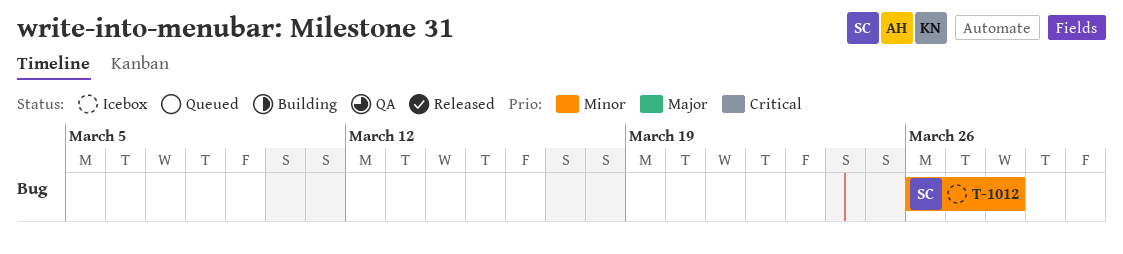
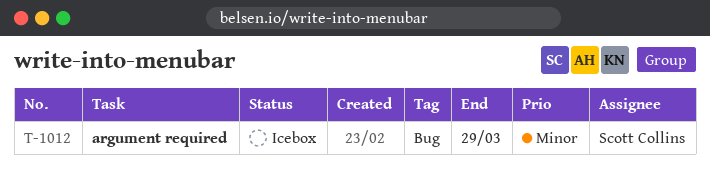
T-1012, due: Mar 28 -> Mar 29

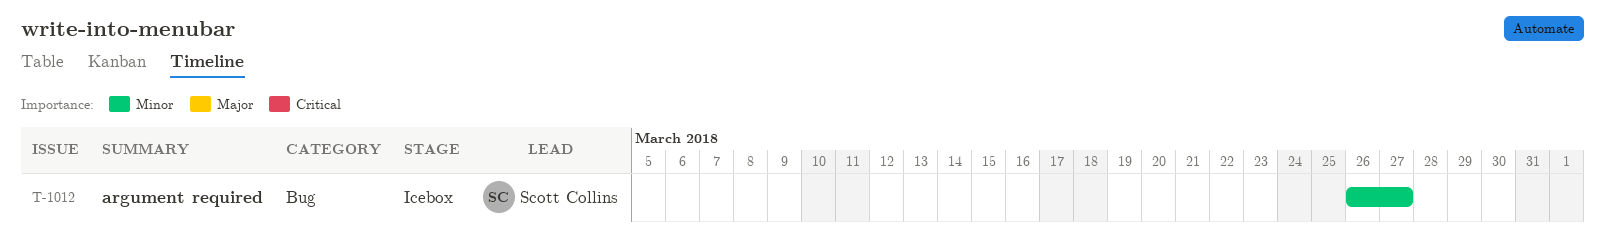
T-1012, due: Mar 29 -> Mar 27

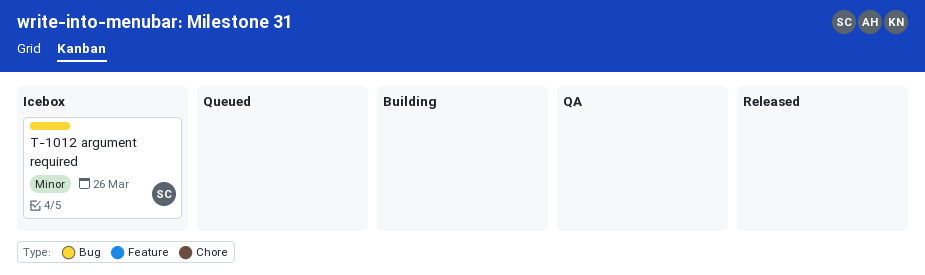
T-1012, due: Mar 27 -> Mar 26

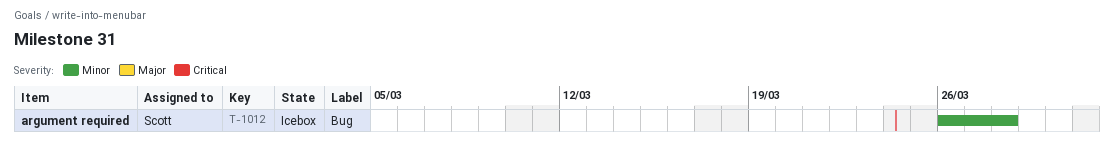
T-1012, due: Mar 26 -> Mar 28

